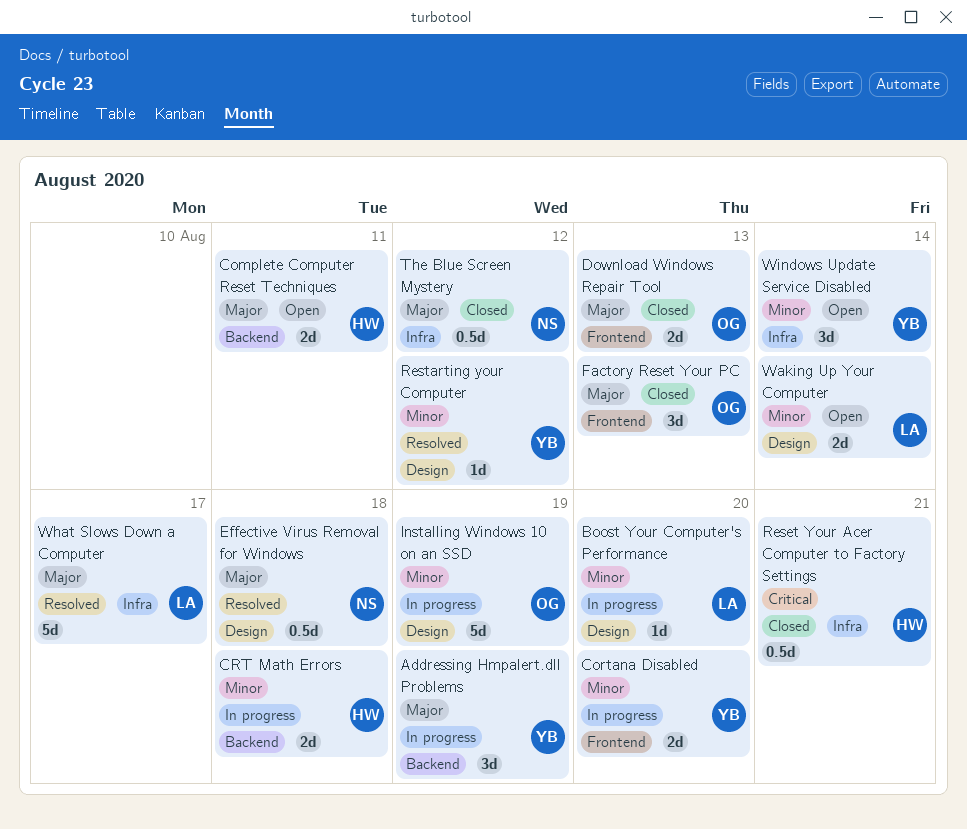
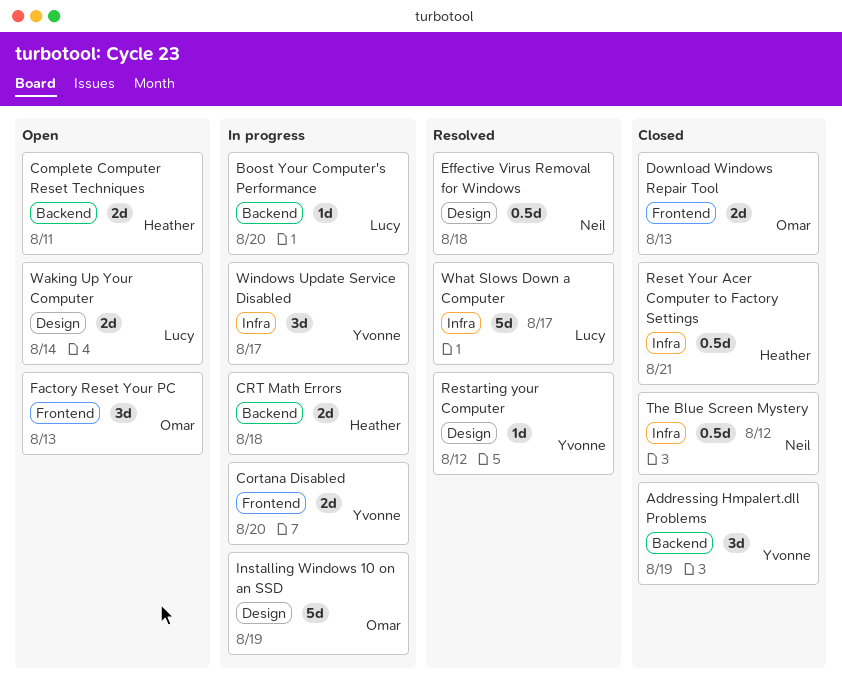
Addressing Hmpalert.dll Problems, status: In progress -> Closed
Boost Your Computer's Performance, label: Design -> Backend
Factory Reset Your PC, status: Closed -> Open
Windows Update Service Disabled, status: Open -> In progress
Windows Update Service Disabled, due: Aug 14 -> Aug 17

